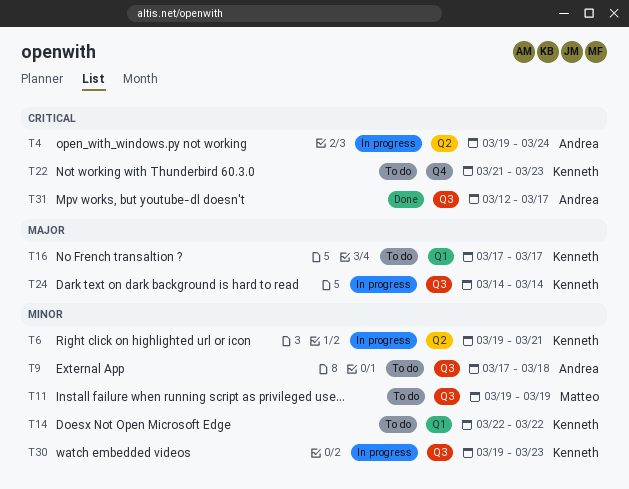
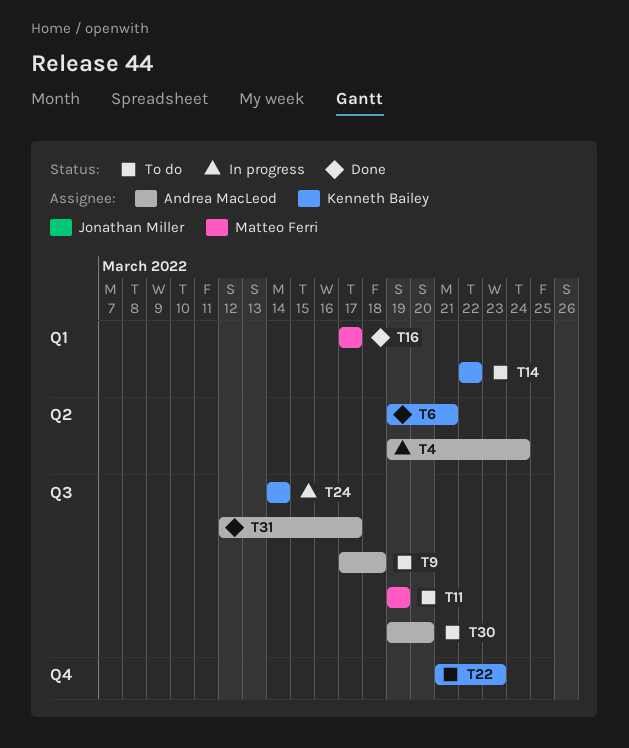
T6, status: In progress -> Done
T16, status: To do -> Done
T16, owner: Kenneth Bailey -> Matteo Ferri
T30, status: In progress -> To do
T30, owner: Kenneth Bailey -> Andrea MacLeod
T30, due: Mar 23 -> Mar 20

